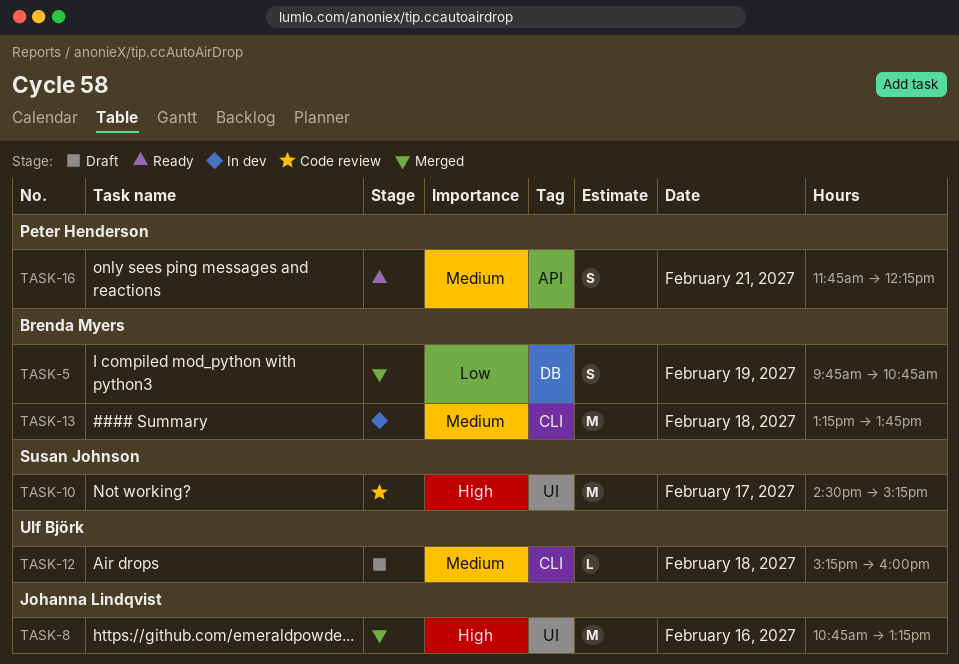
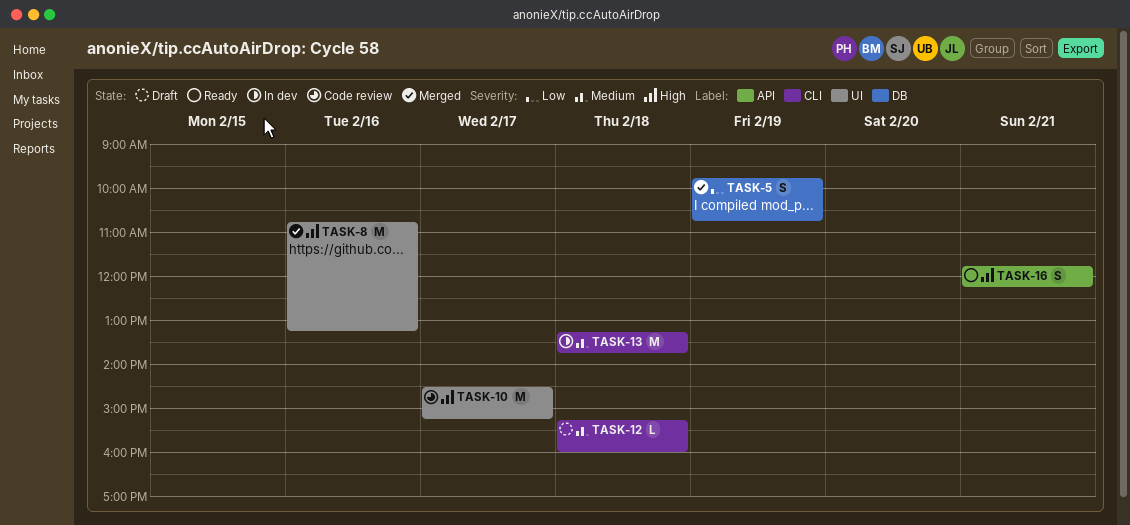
TASK-16, priority: Medium -> High

